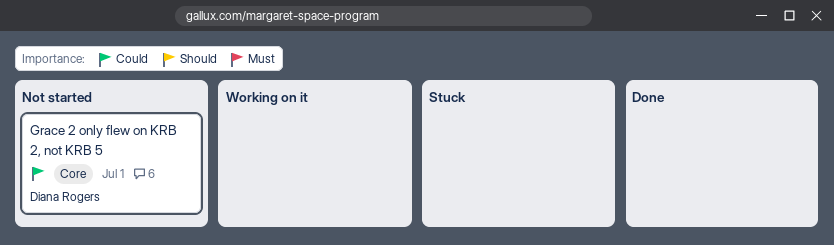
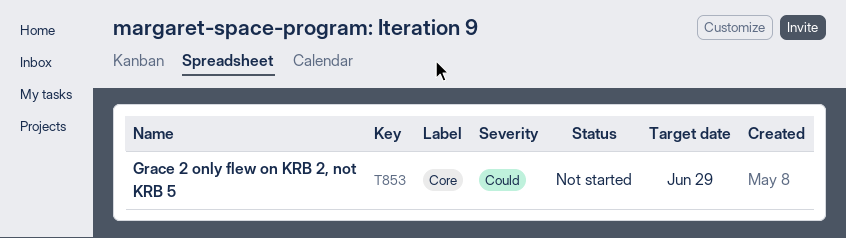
Grace 2 only flew on KRB 2, not KRB 5, due: Jul 1 -> Jun 29

